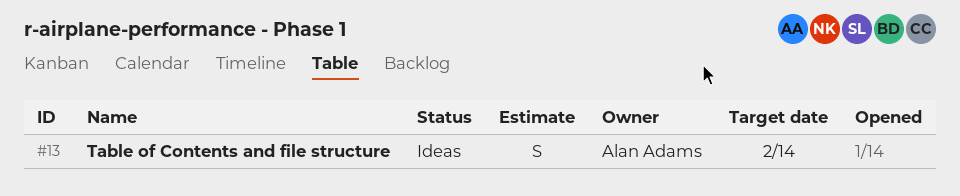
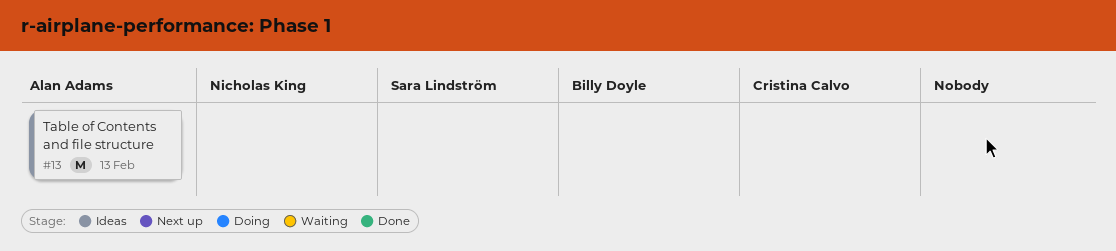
#13, estimate: S -> M
#13, due: Feb 14 -> Feb 13

